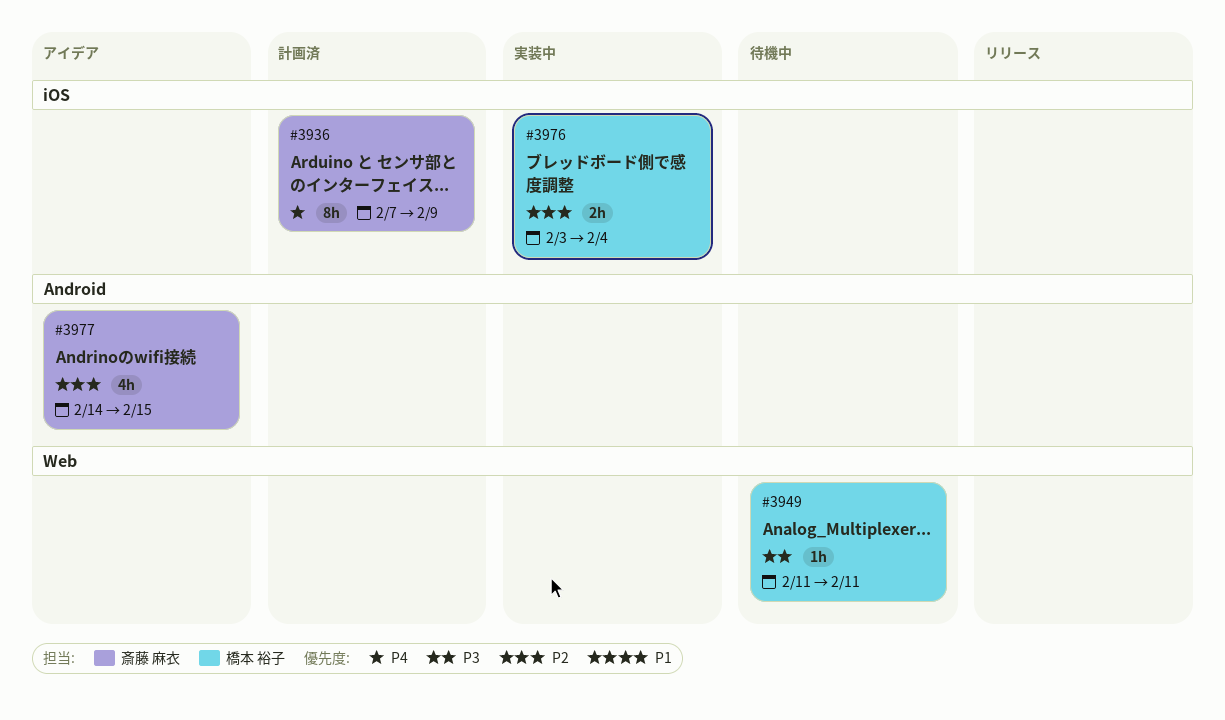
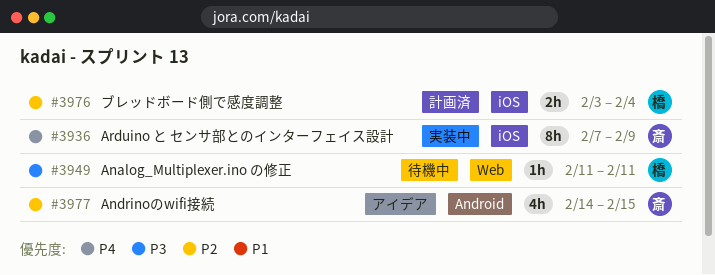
#3936, status: 計画済 -> 実装中
#3976, status: 実装中 -> 計画済

